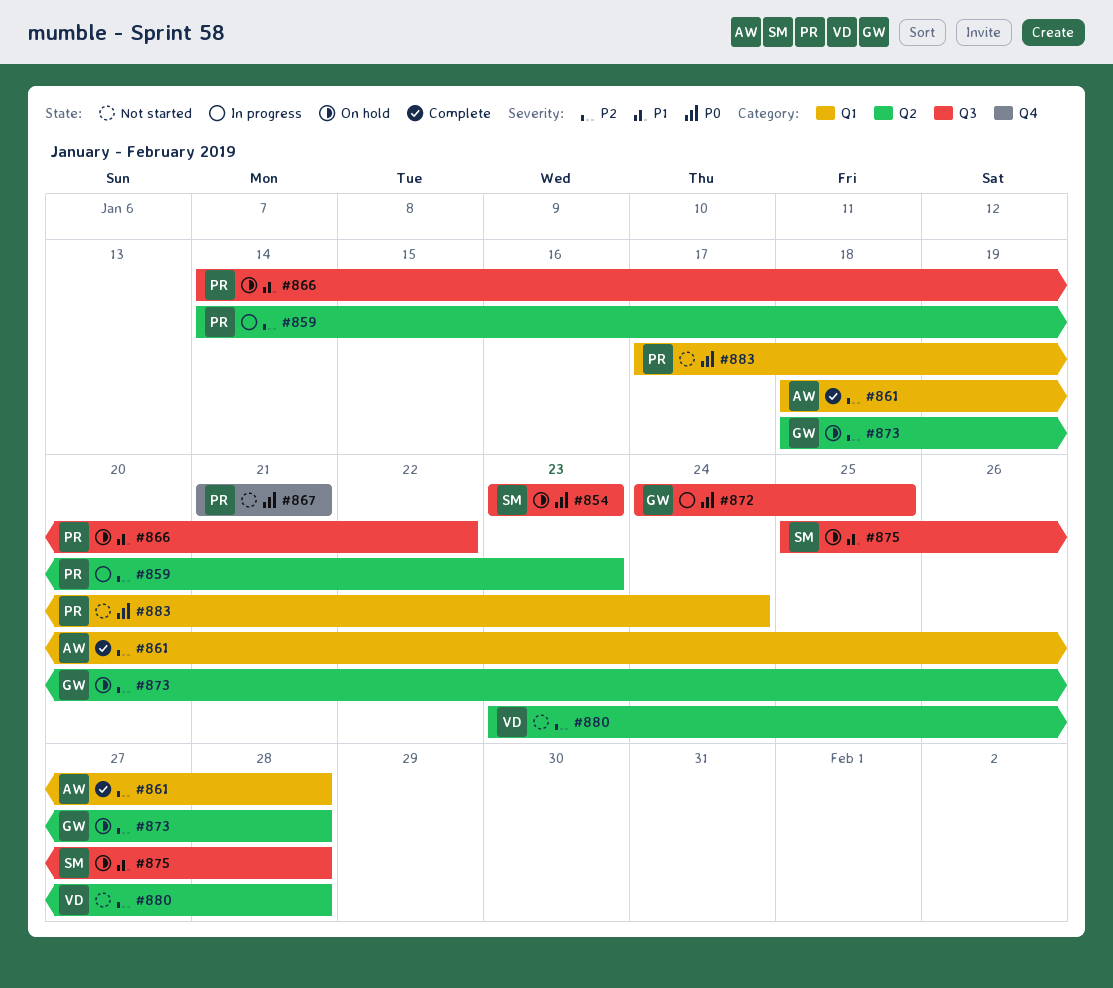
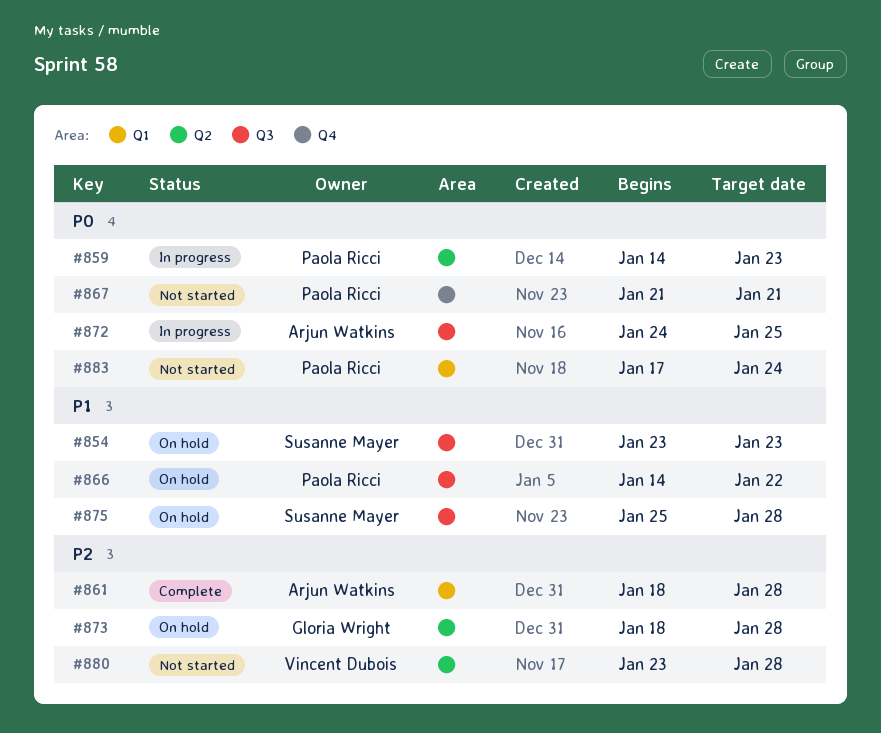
#854, priority: P0 -> P1
#859, priority: P2 -> P0
#872, owner: Gloria Wright -> Arjun Watkins

